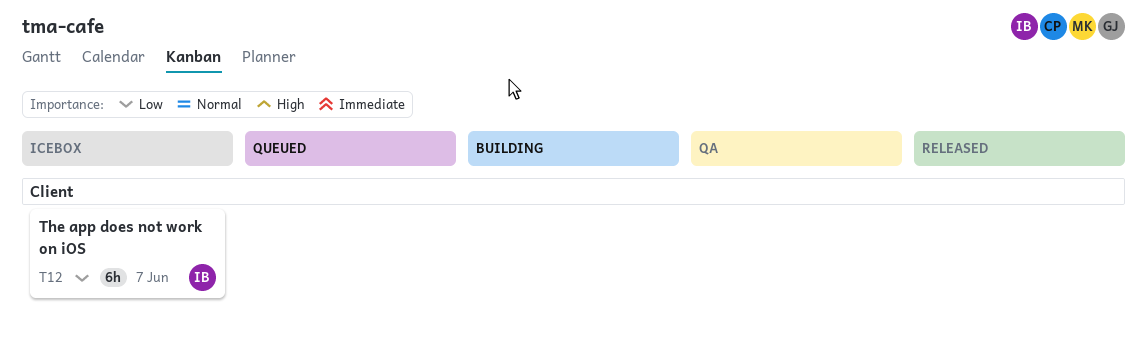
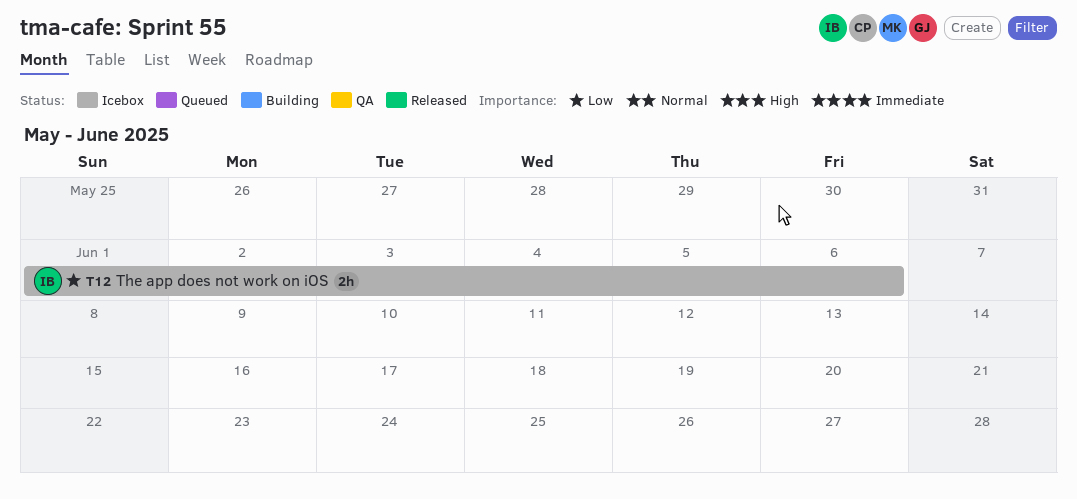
T12, estimate: 6h -> 2h
T12, due: Jun 7 -> Jun 6

